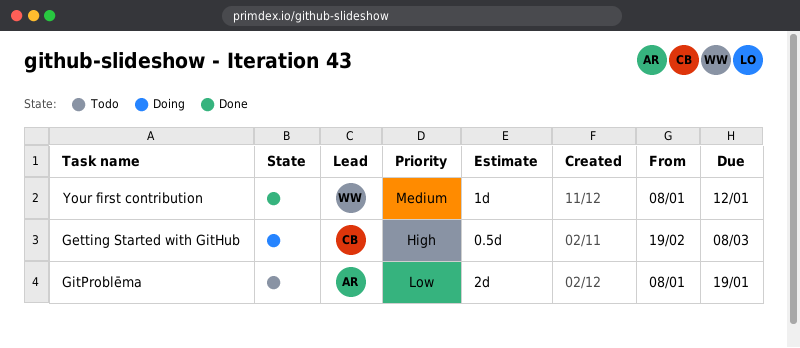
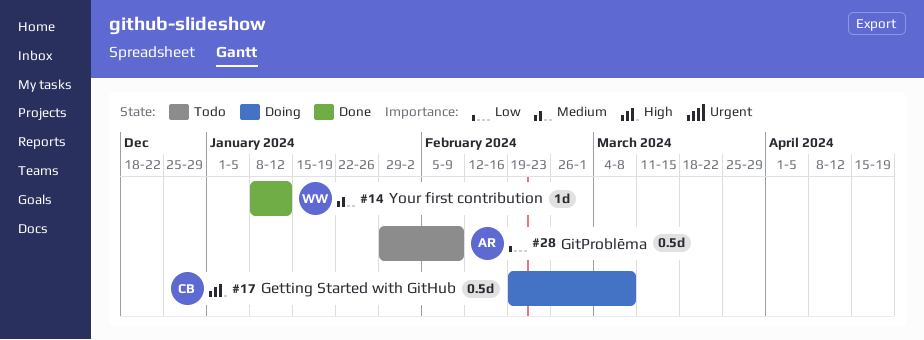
GitProblēma, estimate: 2d -> 0.5d
GitProblēma, start: Jan 8 -> Jan 29
GitProblēma, due: Jan 19 -> Feb 9

